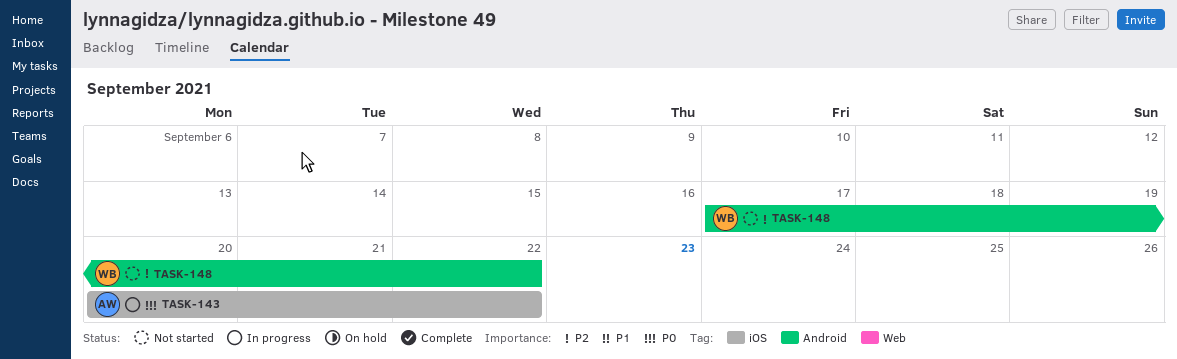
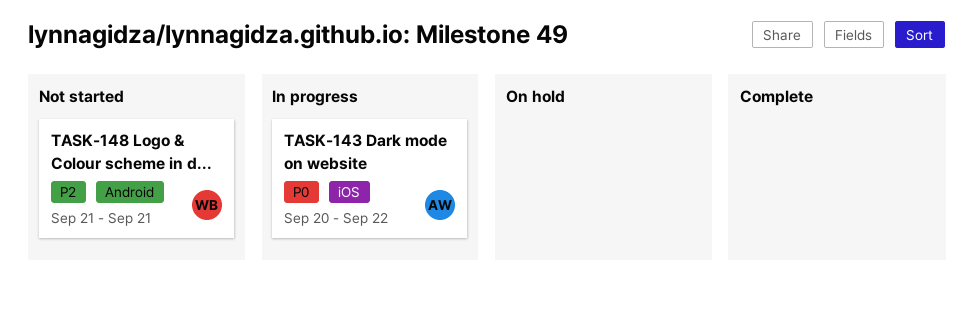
TASK-148, start: Sep 17 -> Sep 21
TASK-148, due: Sep 22 -> Sep 21

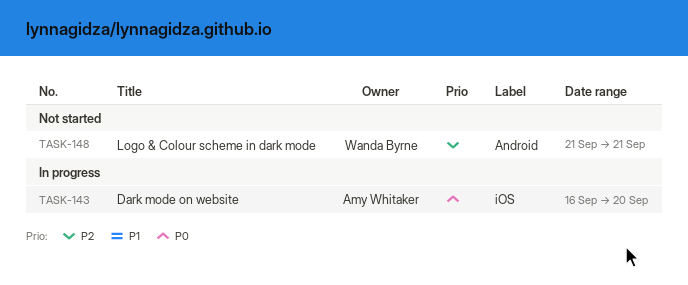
TASK-143, start: Sep 20 -> Sep 16
TASK-143, due: Sep 22 -> Sep 20

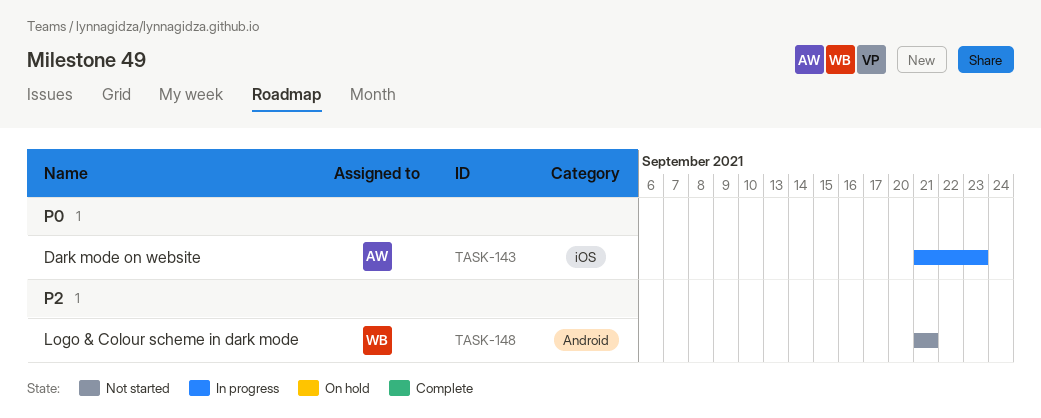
TASK-143, start: Sep 16 -> Sep 21
TASK-143, due: Sep 20 -> Sep 23

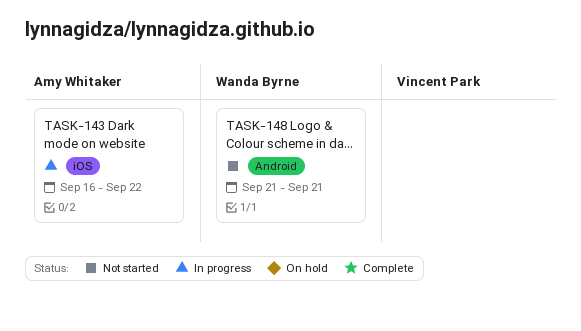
TASK-143, start: Sep 21 -> Sep 16
TASK-143, due: Sep 23 -> Sep 22

